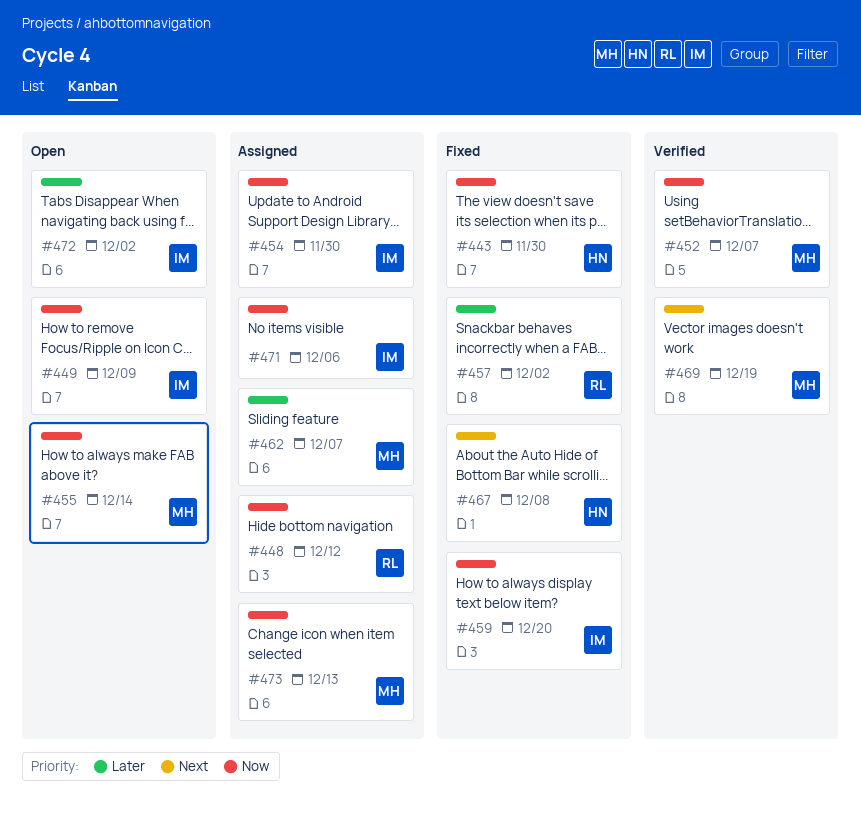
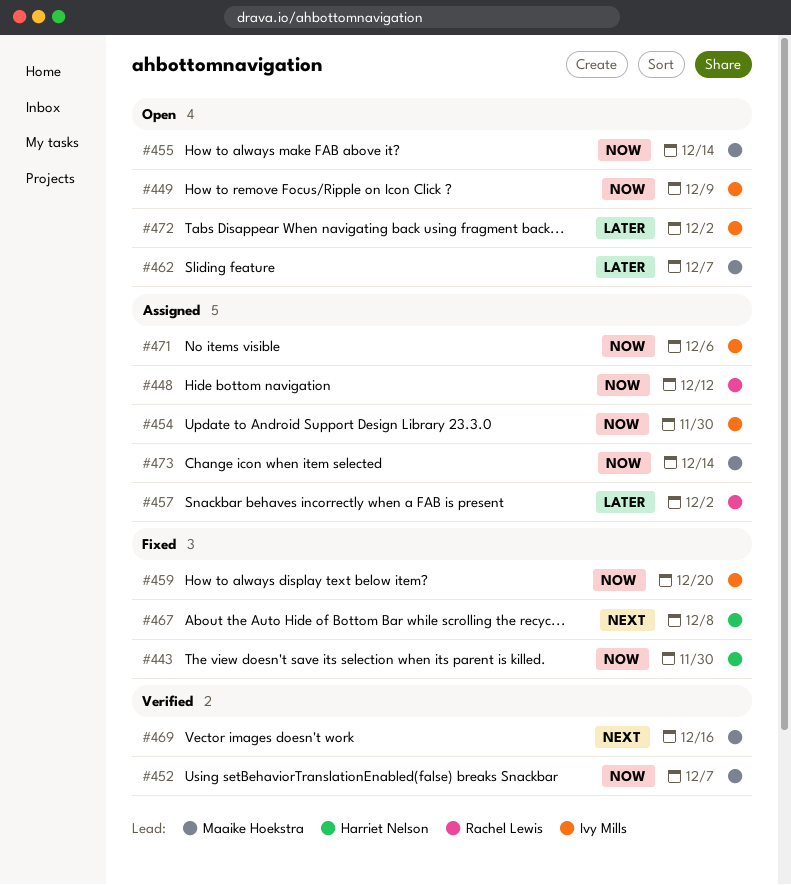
#457, status: Fixed -> Assigned
#462, status: Assigned -> Open
#469, due: Dec 19 -> Dec 16
#473, due: Dec 13 -> Dec 14

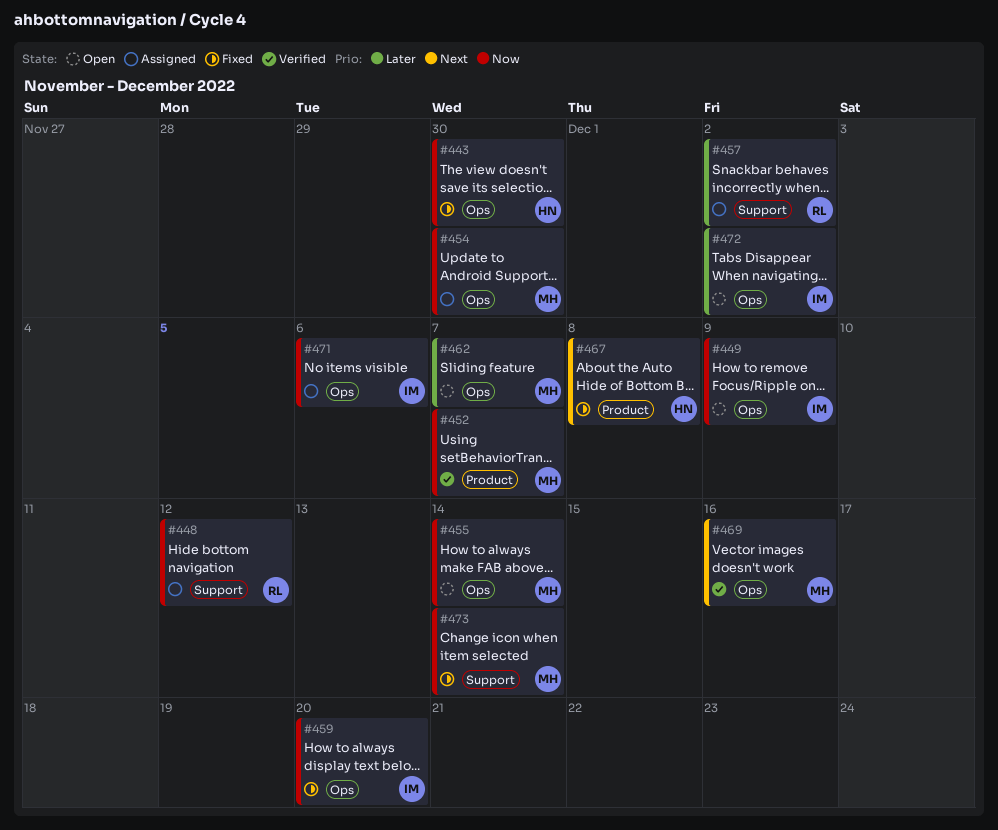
#454, owner: Ivy Mills -> Maaike Hoekstra
#473, status: Assigned -> Fixed

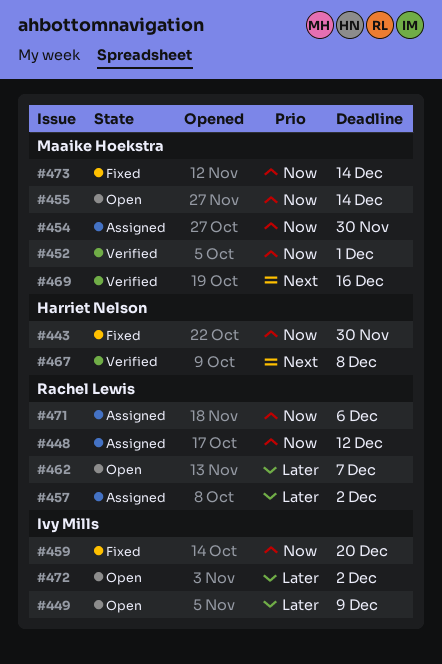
#449, priority: Now -> Later
#452, due: Dec 7 -> Dec 1
#462, owner: Maaike Hoekstra -> Rachel Lewis
#467, status: Fixed -> Verified
#471, owner: Ivy Mills -> Rachel Lewis

